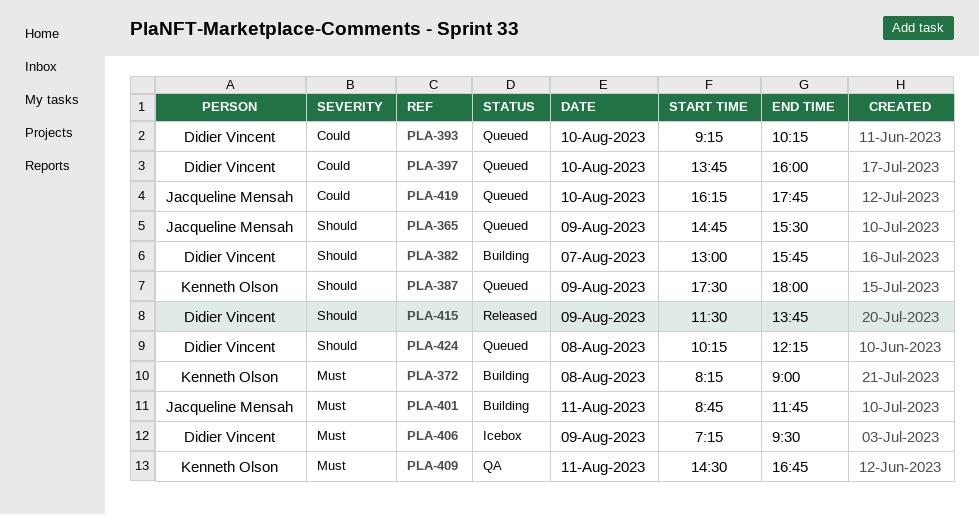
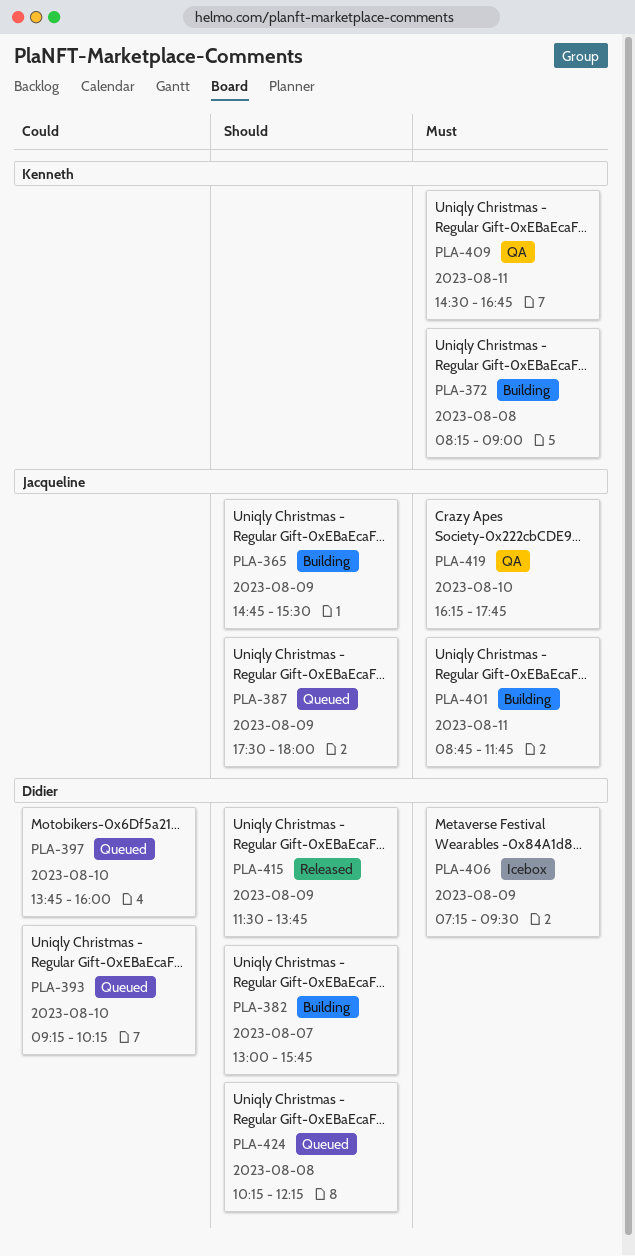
PLA-365, status: Queued -> Building
PLA-387, owner: Kenneth Olson -> Jacqueline Mensah
PLA-419, status: Queued -> QA
PLA-419, priority: Could -> Must

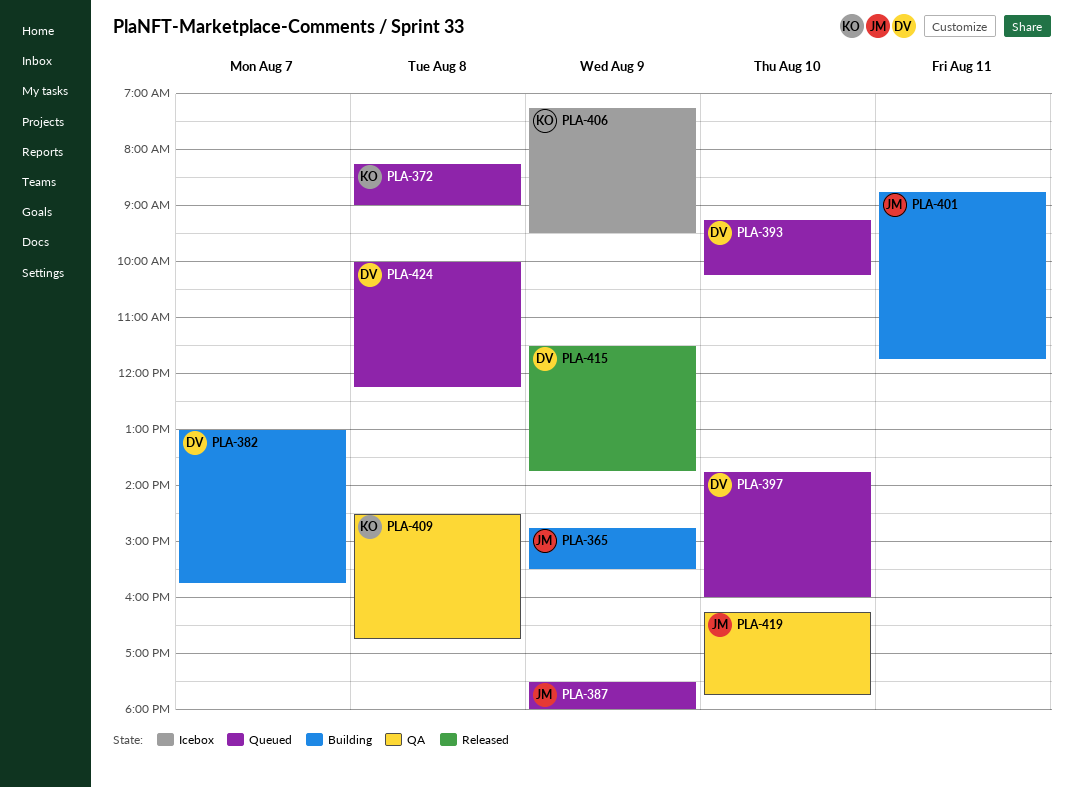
PLA-372, status: Building -> Queued
PLA-406, owner: Didier -> Kenneth
PLA-409, day: Aug 11 -> Aug 8
PLA-424, begins: 10:15 -> 10:00

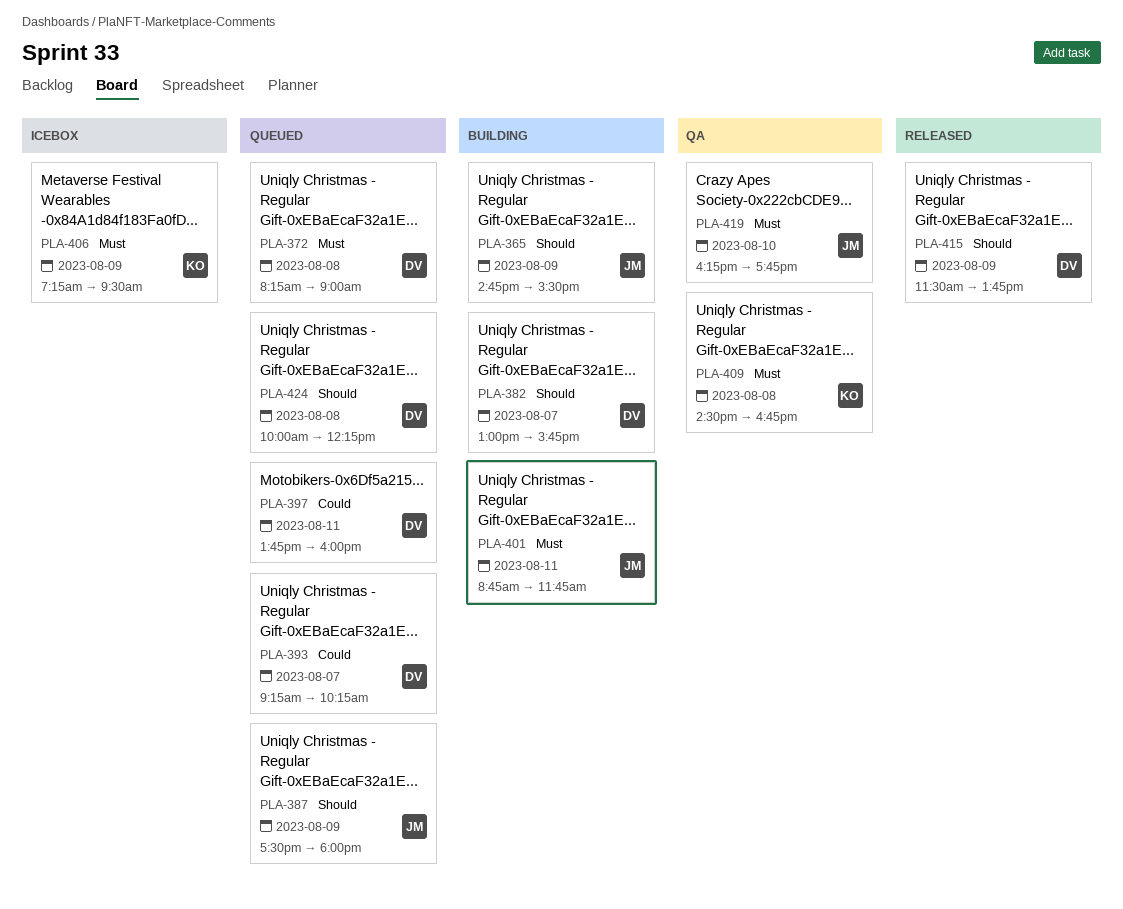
PLA-372, owner: KO -> DV
PLA-393, day: Aug 10 -> Aug 7
PLA-397, day: Aug 10 -> Aug 11

